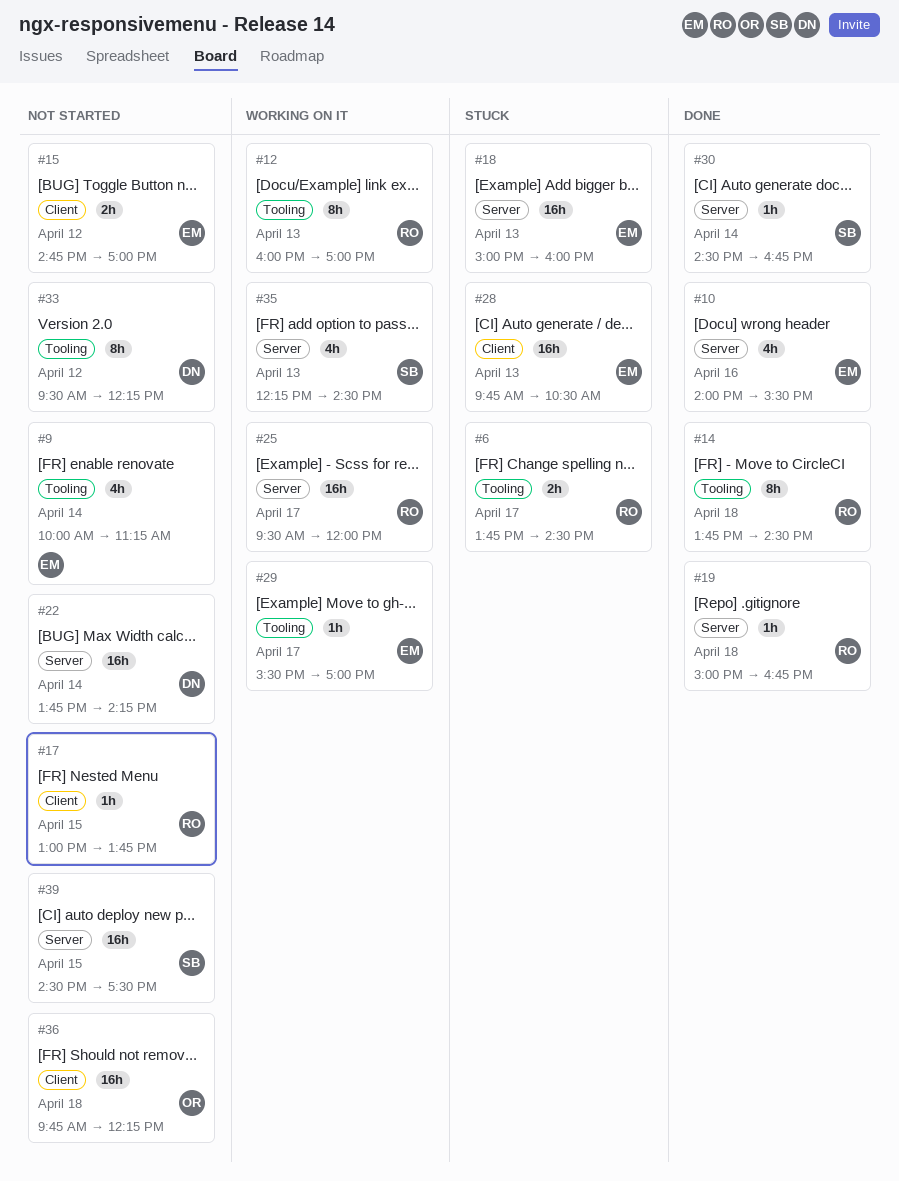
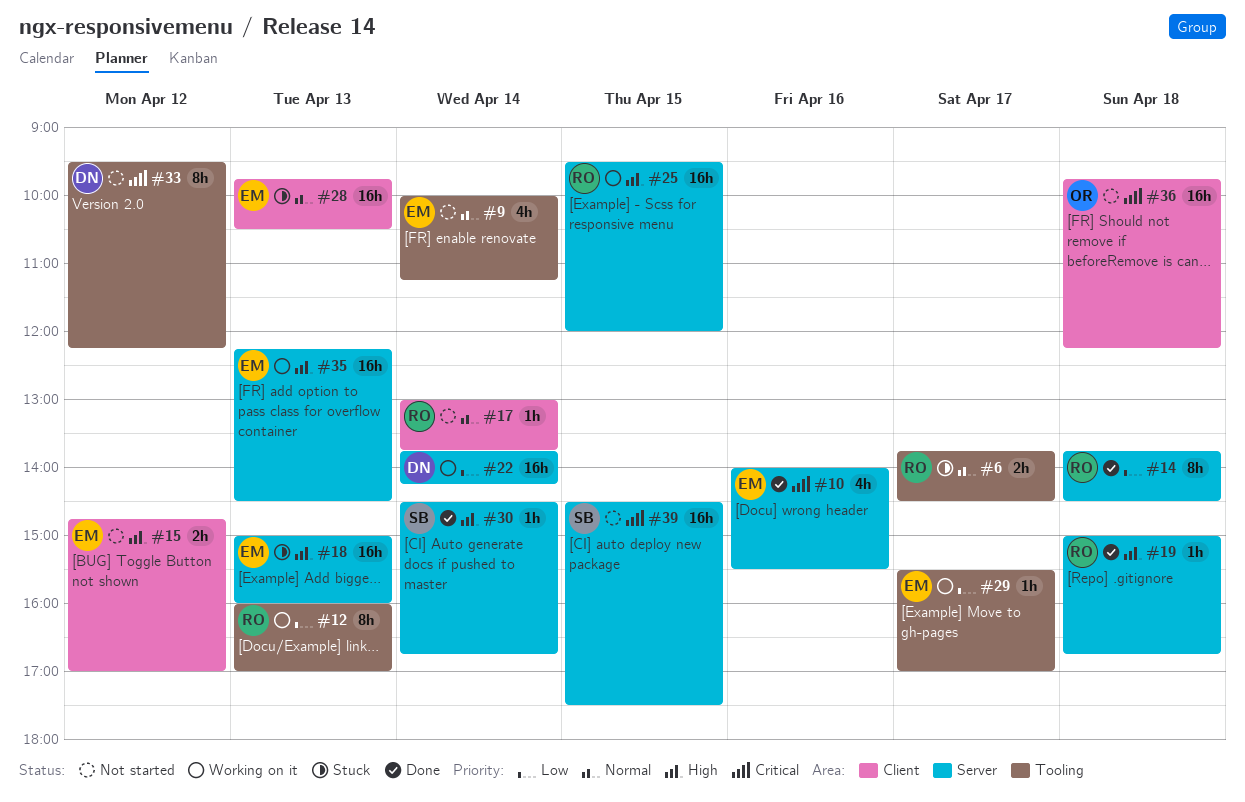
#14, label: Tooling -> Server
#17, day: Apr 15 -> Apr 14
#22, status: Not started -> Working on it
#25, day: Apr 17 -> Apr 15
#35, owner: SB -> EM
#35, estimate: 4h -> 16h

